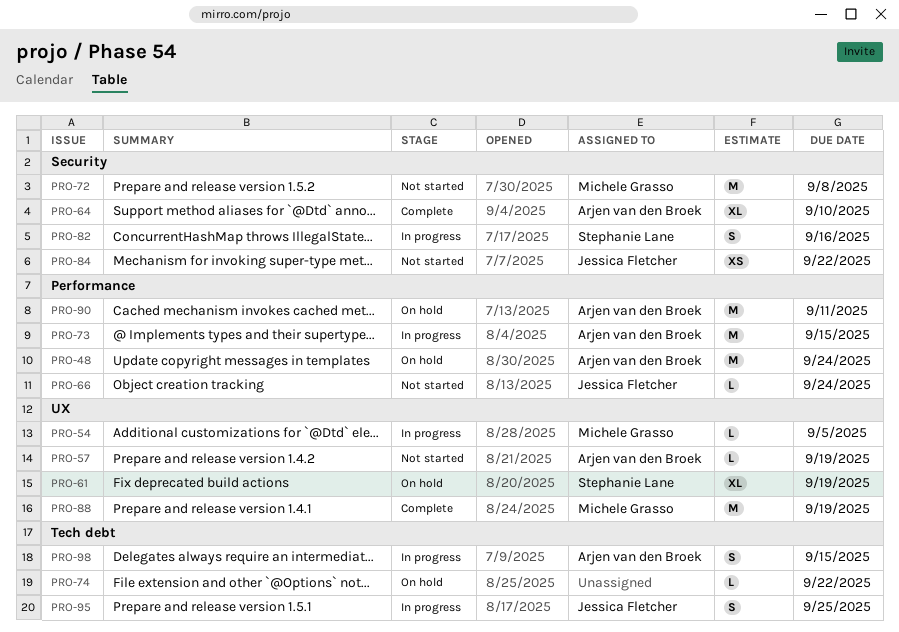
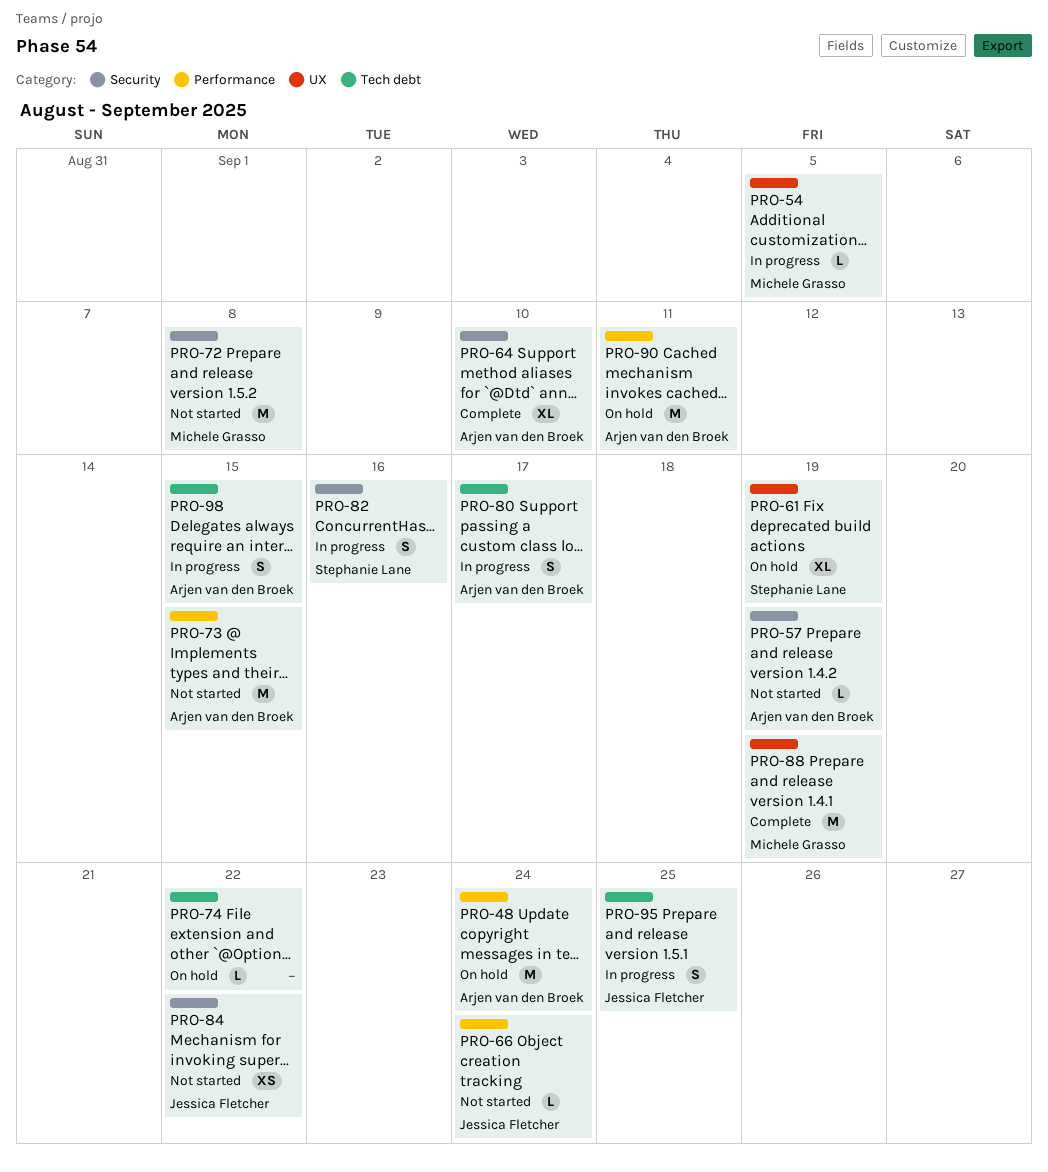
PRO-57, label: UX -> Security
PRO-73, status: In progress -> Not started
PRO-80: none -> present

